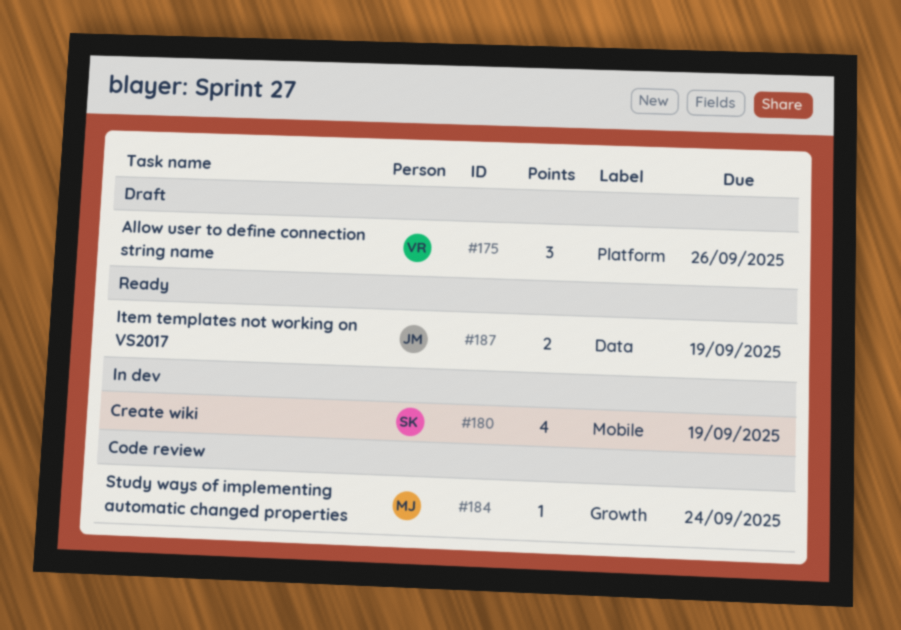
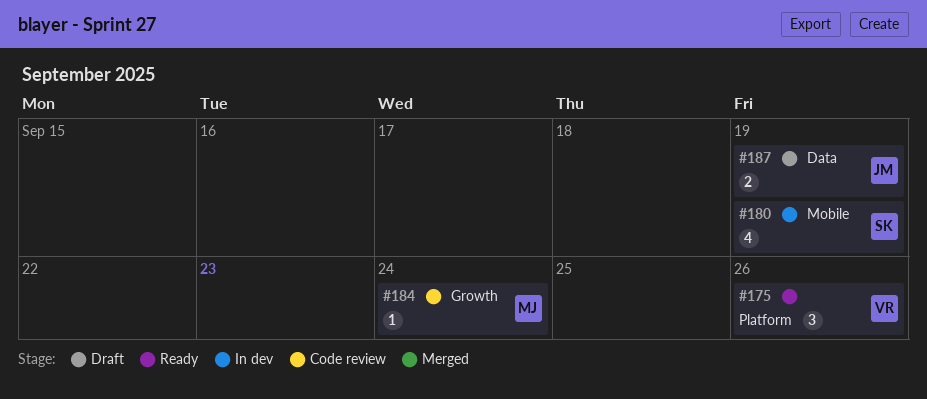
#175, status: Draft -> Ready
#187, status: Ready -> Draft

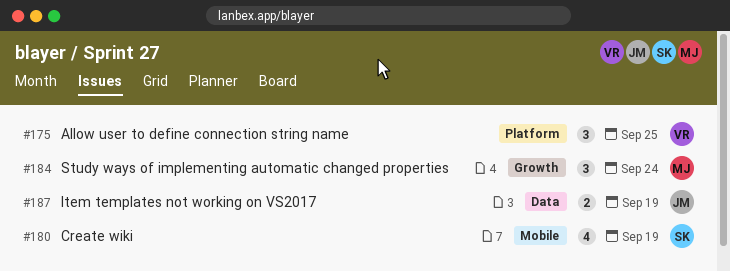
#175, due: Sep 26 -> Sep 25
#184, estimate: 1 -> 3

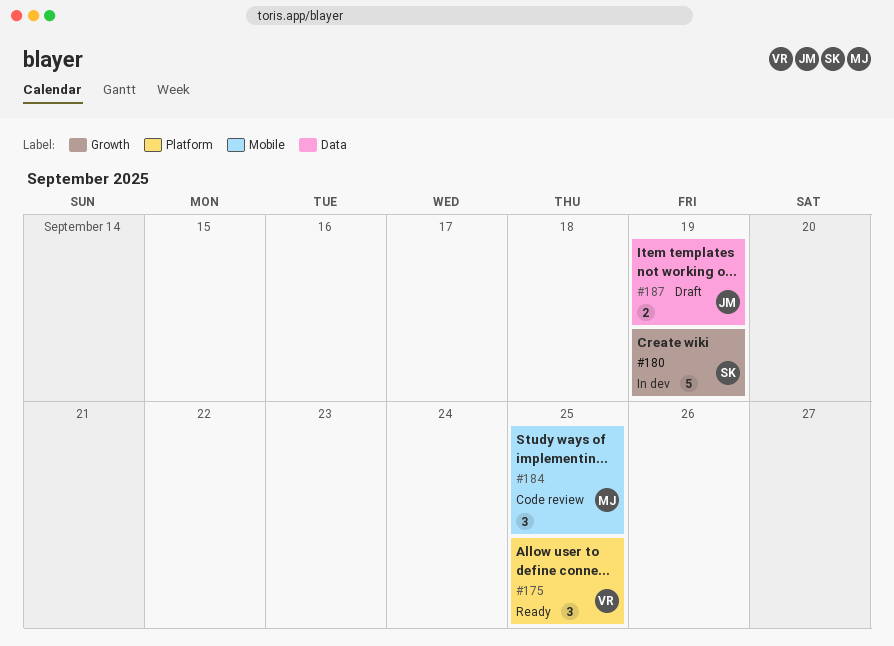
#180, label: Mobile -> Growth
#180, estimate: 4 -> 5
#184, label: Growth -> Mobile
#184, due: Sep 24 -> Sep 25

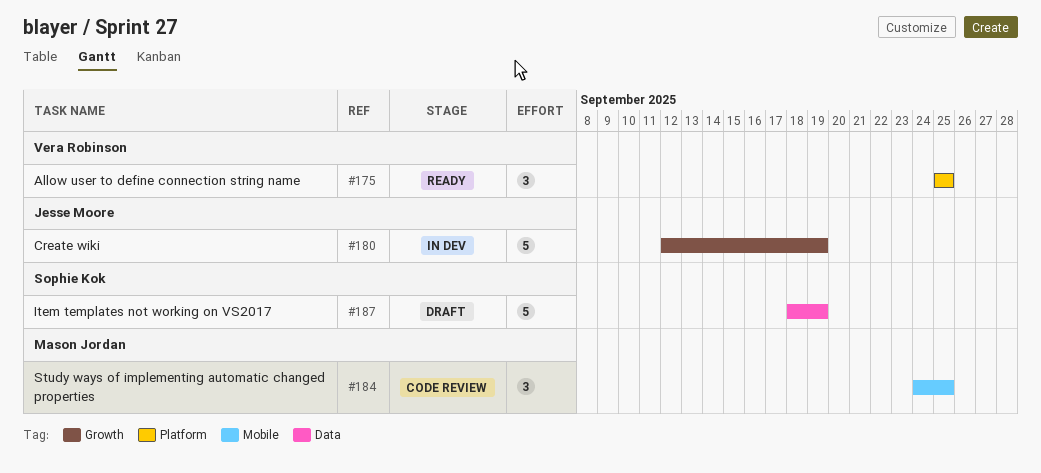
#180, owner: Sophie Kok -> Jesse Moore
#187, owner: Jesse Moore -> Sophie Kok
#187, estimate: 2 -> 5

